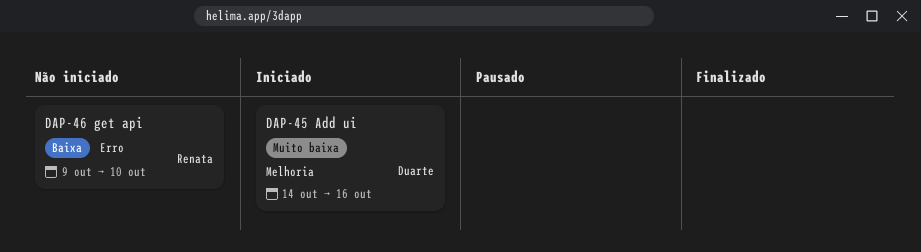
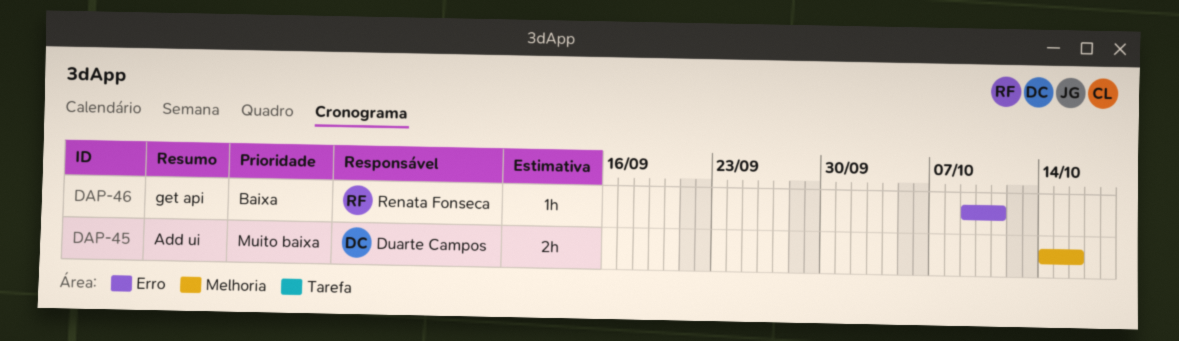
DAP-46, due: Oct 10 -> Oct 11

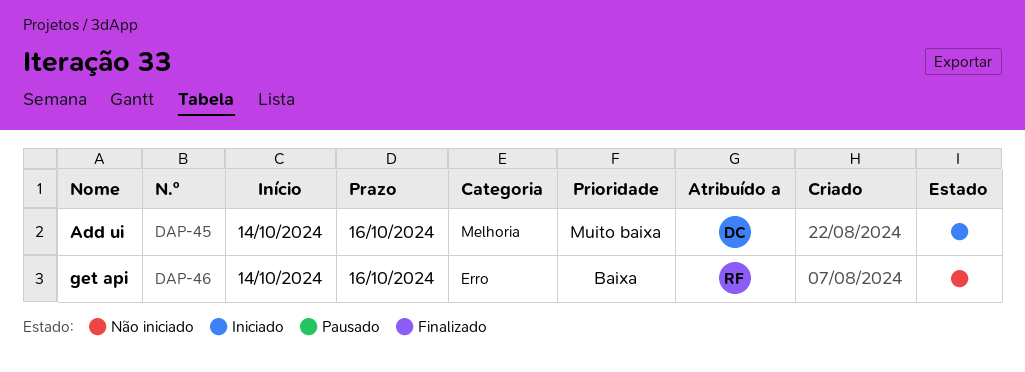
DAP-46, start: Oct 9 -> Oct 14
DAP-46, due: Oct 11 -> Oct 16

